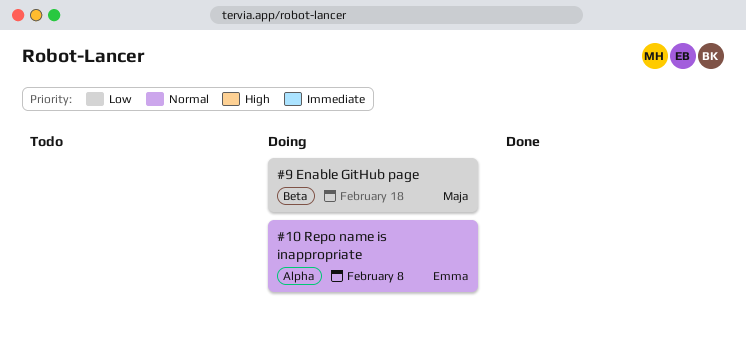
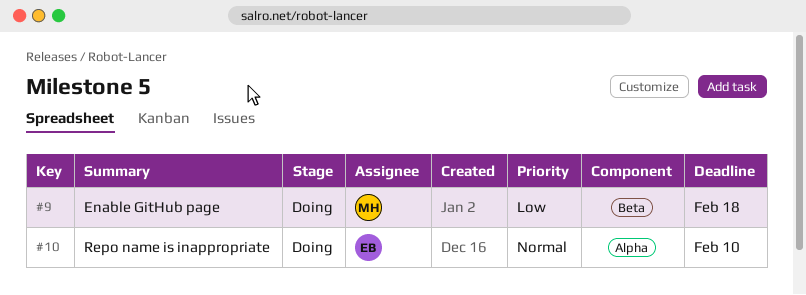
#10, due: Feb 8 -> Feb 10

